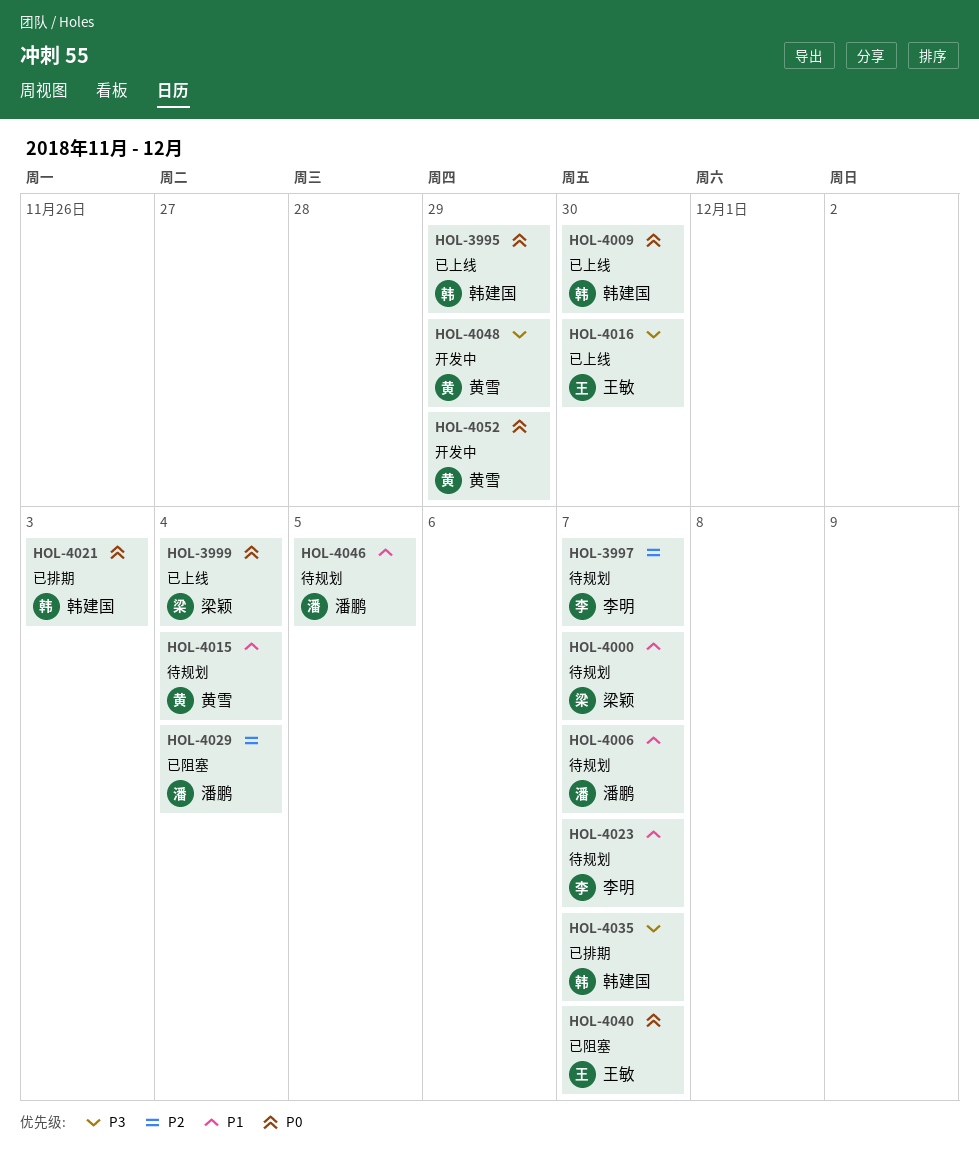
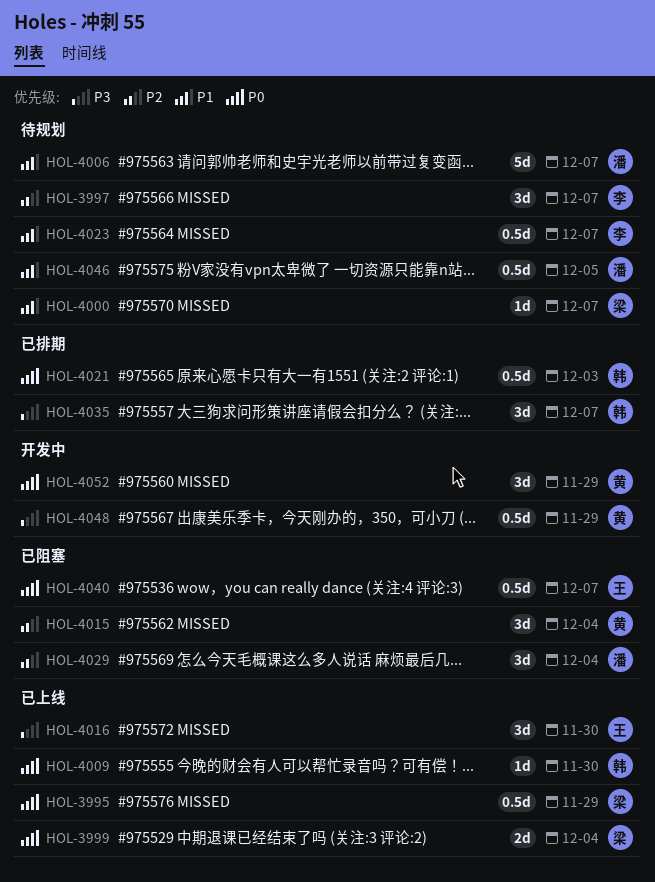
HOL-3995, owner: 韩建国 -> 梁颖
HOL-4015, status: 待规划 -> 已阻塞
HOL-4015, priority: P1 -> P2

